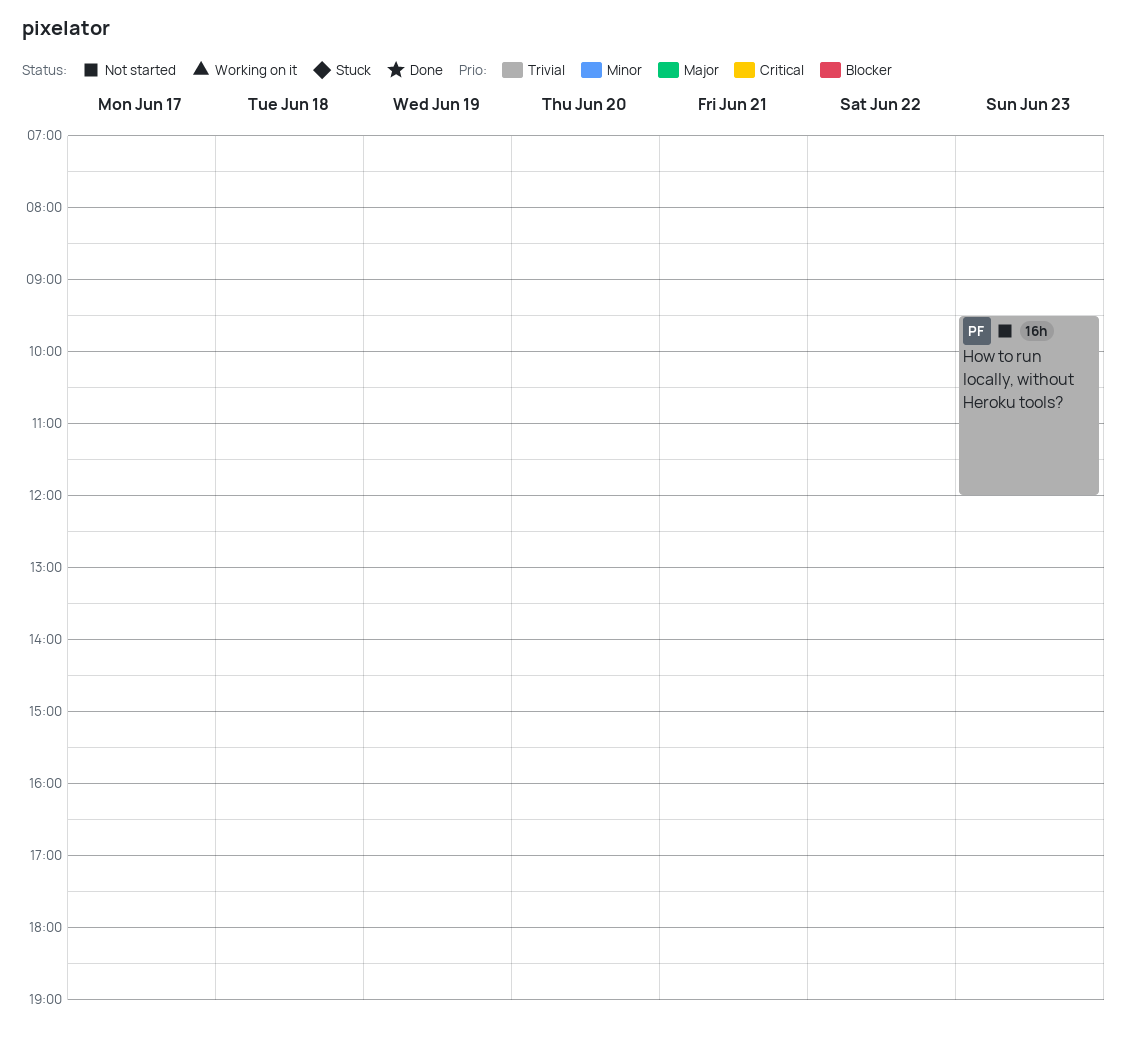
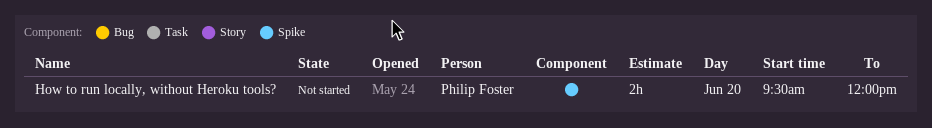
How to run locally, without Heroku tools?, estimate: 16h -> 2h
How to run locally, without Heroku tools?, day: Jun 23 -> Jun 20

